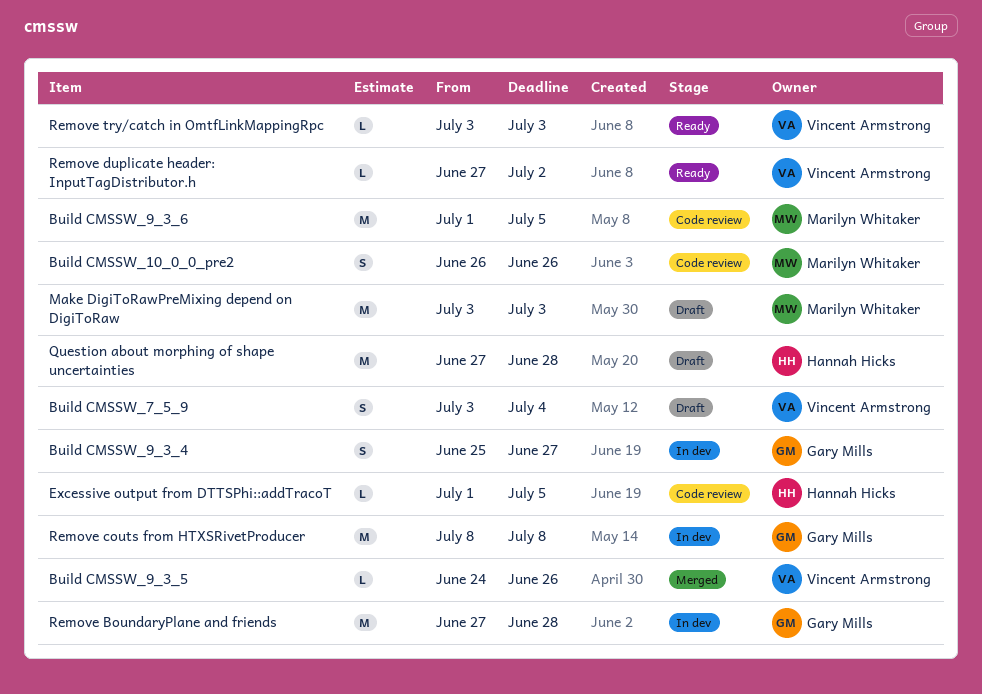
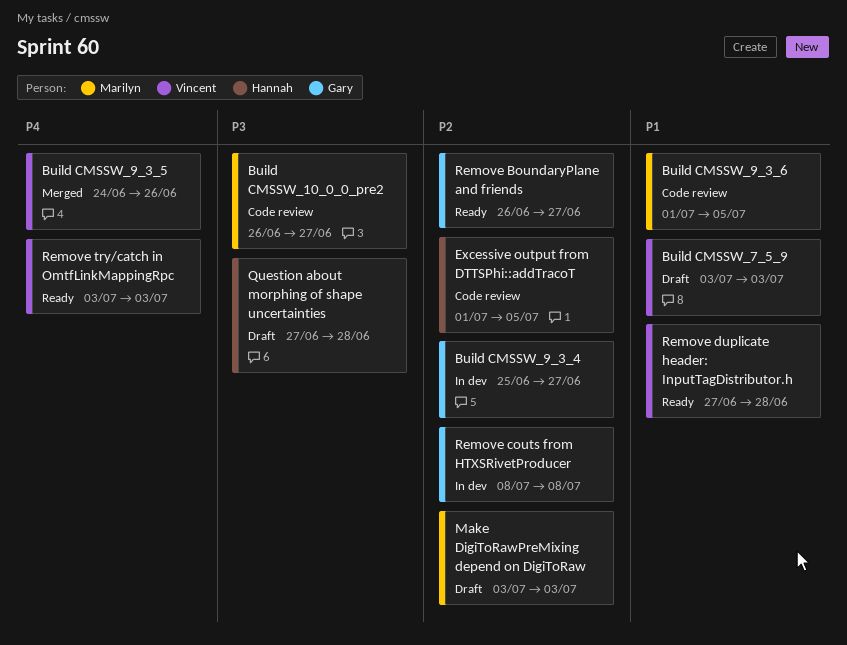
Build CMSSW_10_0_0_pre2, due: Jun 26 -> Jun 27
Build CMSSW_7_5_9, due: Jul 4 -> Jul 3
Remove BoundaryPlane and friends, status: In dev -> Ready
Remove BoundaryPlane and friends, start: Jun 27 -> Jun 26
Remove BoundaryPlane and friends, due: Jun 28 -> Jun 27
Remove duplicate header: InputTagDistributor.h, due: Jul 2 -> Jun 28

